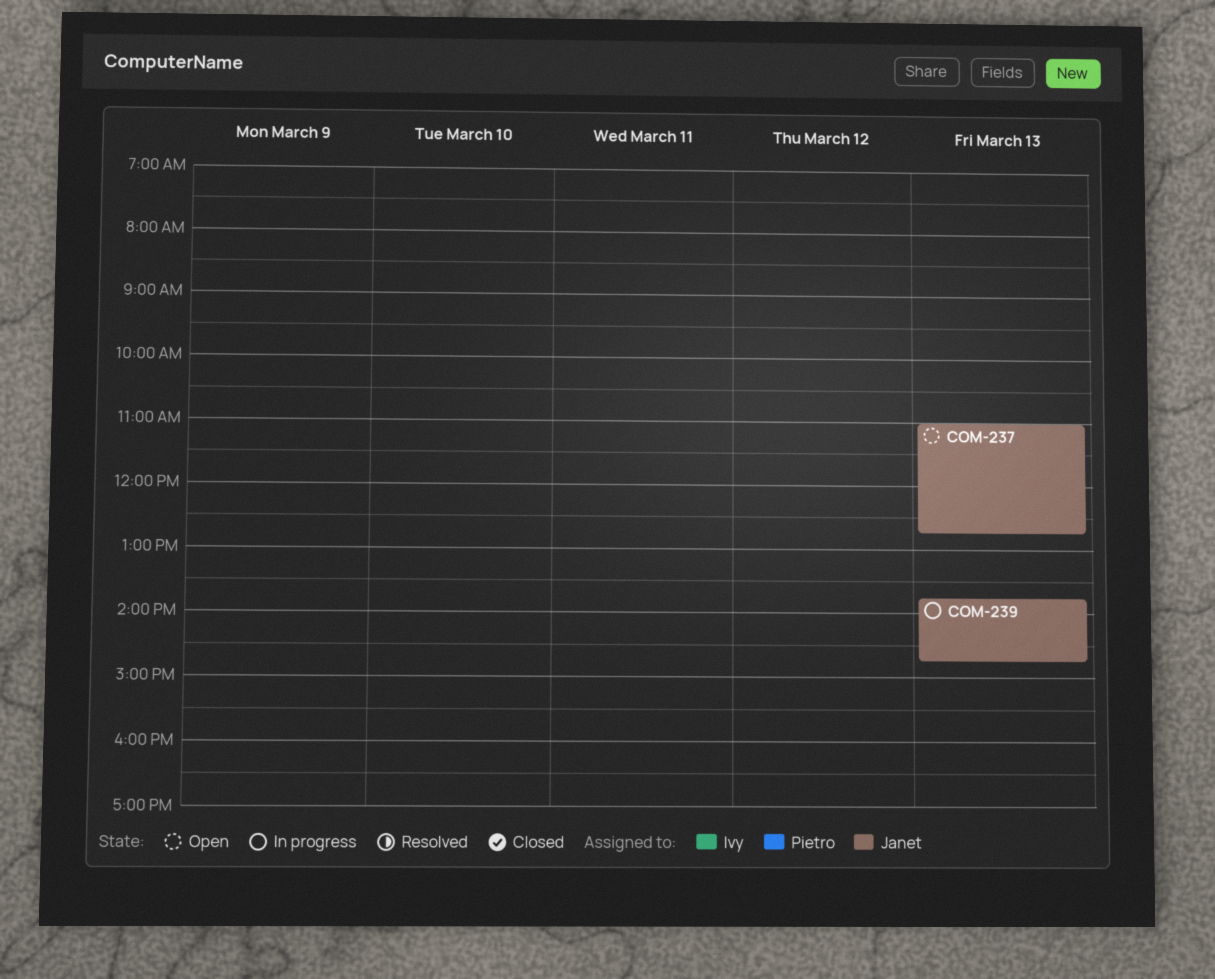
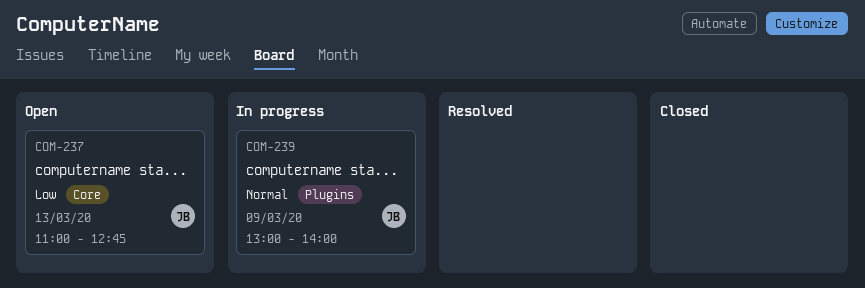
COM-239, day: Mar 13 -> Mar 9
COM-239, begins: 13:45 -> 13:00
COM-239, ends: 14:45 -> 14:00

